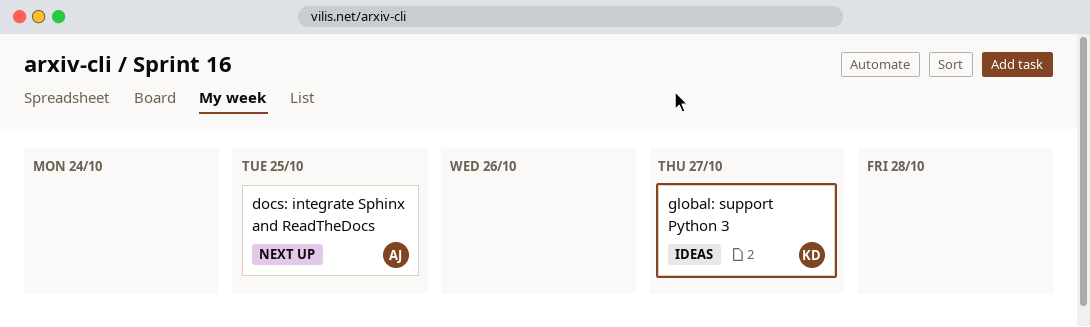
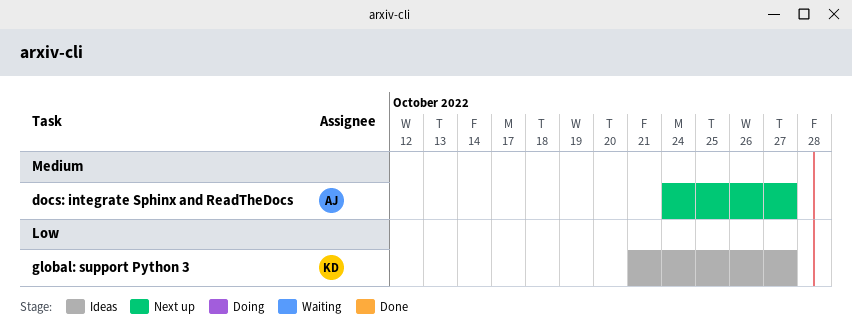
docs: integrate Sphinx and ReadTheDocs, due: Oct 25 -> Oct 27

